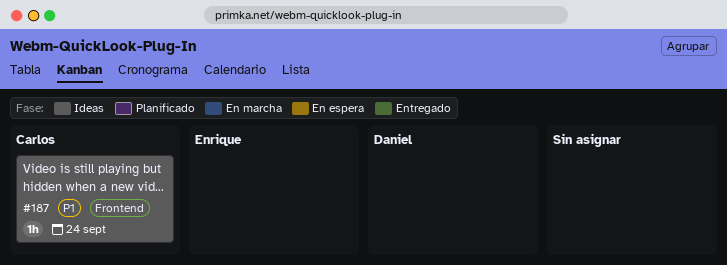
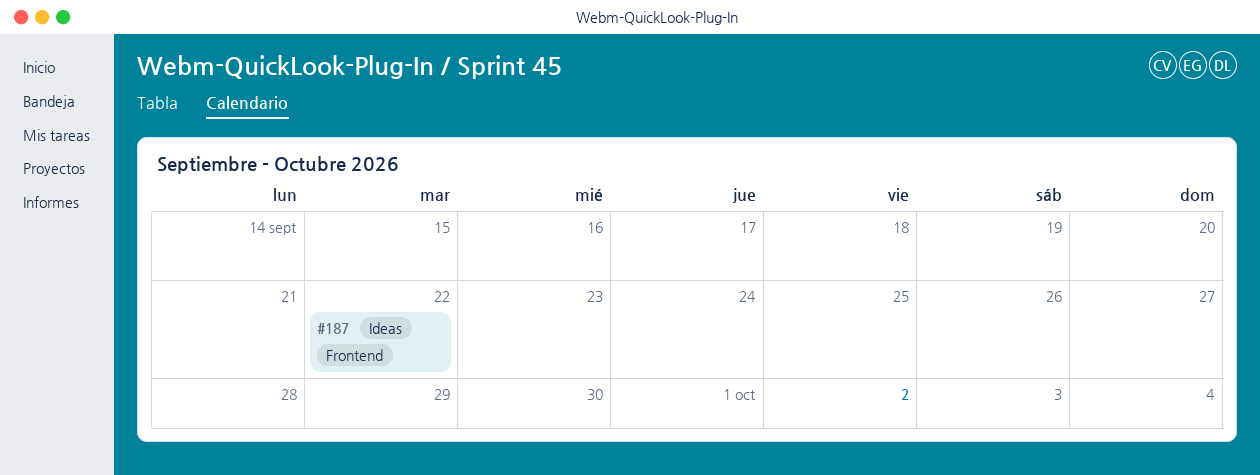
#187, due: Sep 24 -> Sep 22

